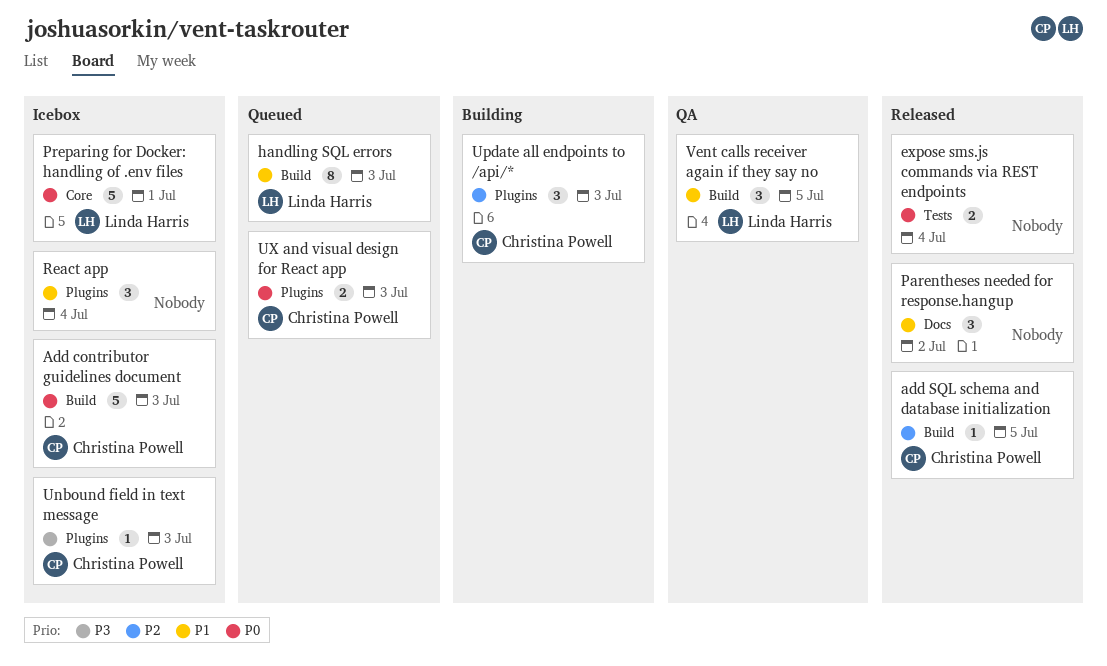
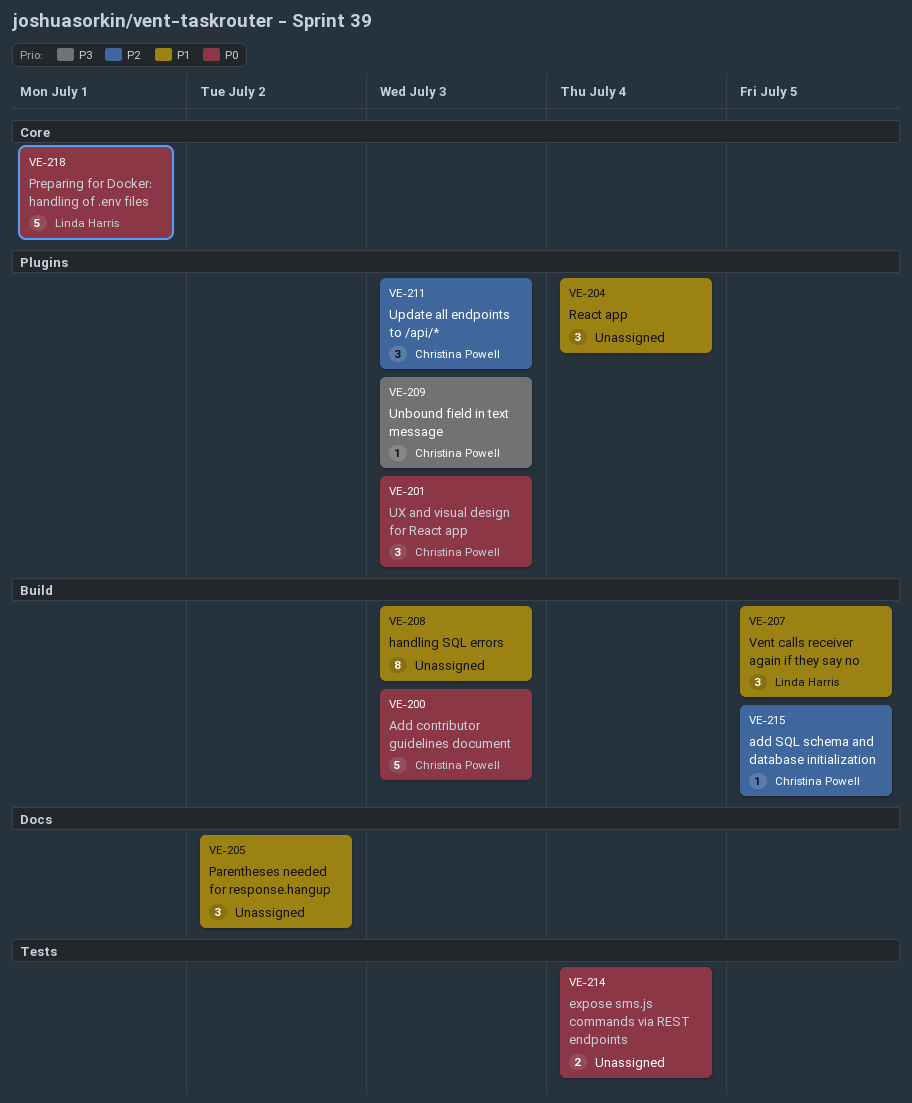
handling SQL errors, owner: Linda Harris -> none
UX and visual design for React app, estimate: 2 -> 3

